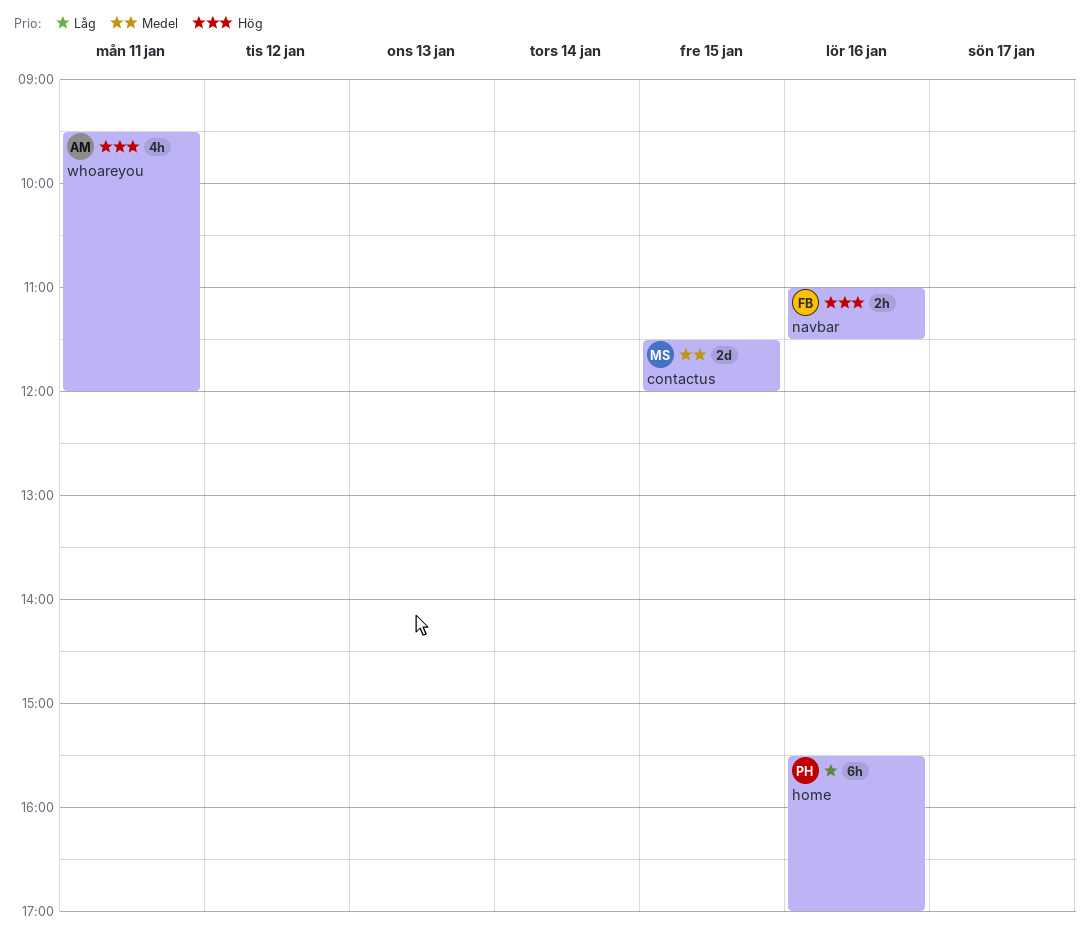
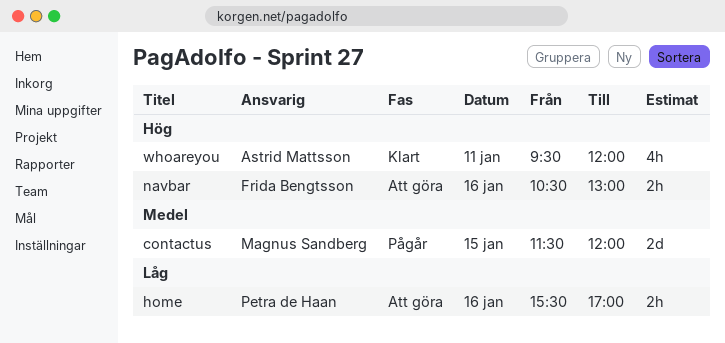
home, estimate: 6h -> 2h
navbar, begins: 11:00 -> 10:30
navbar, ends: 11:30 -> 13:00

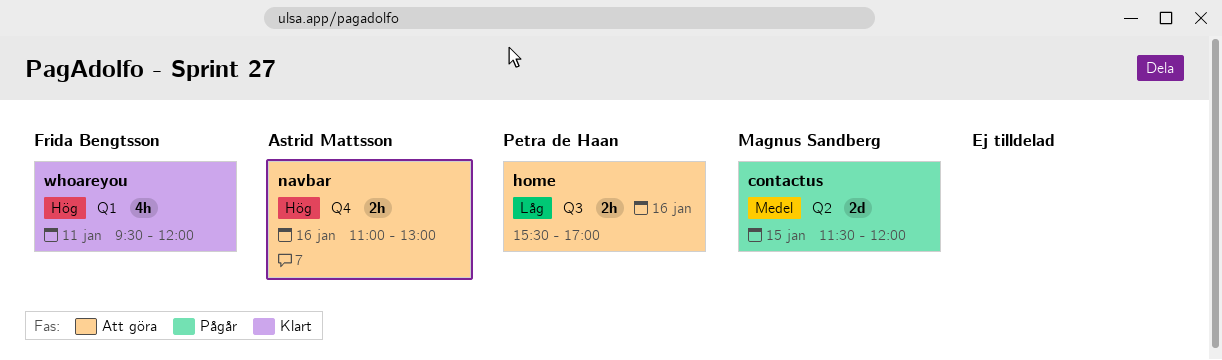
navbar, owner: Frida Bengtsson -> Astrid Mattsson
navbar, begins: 10:30 -> 11:00
whoareyou, owner: Astrid Mattsson -> Frida Bengtsson

